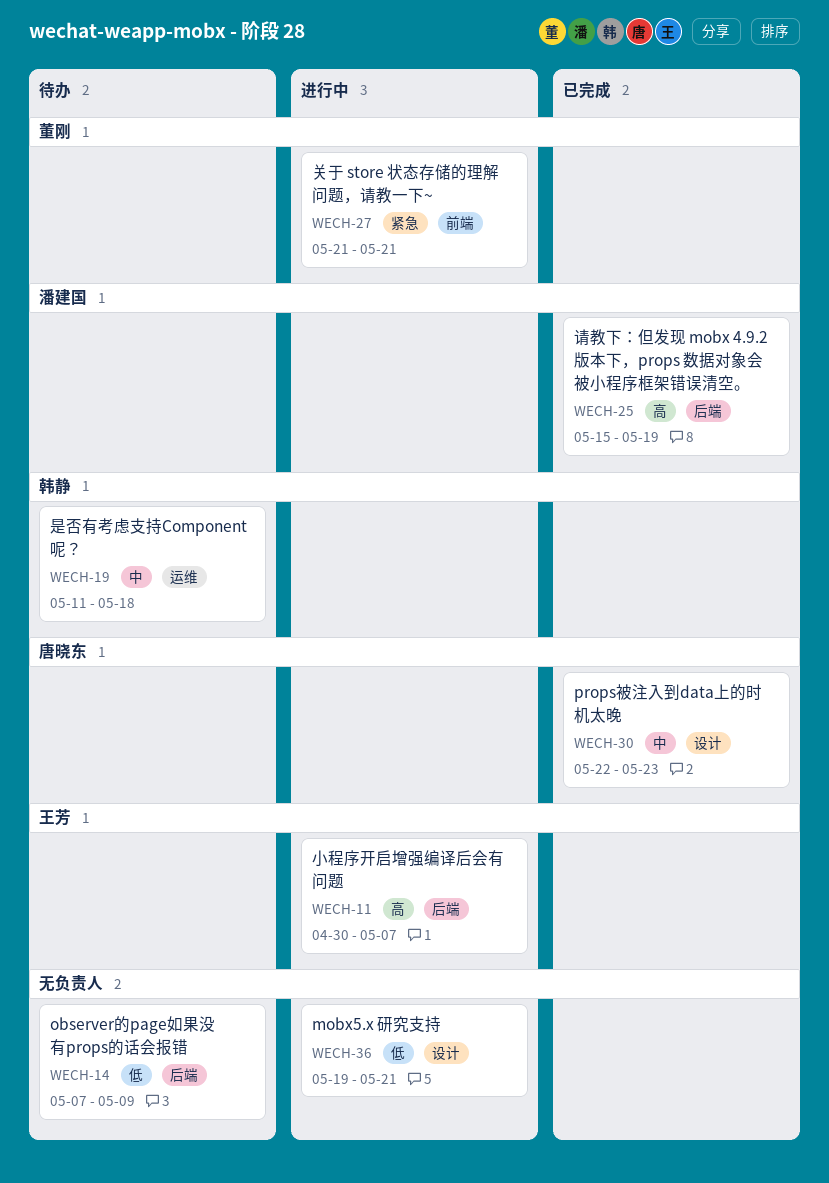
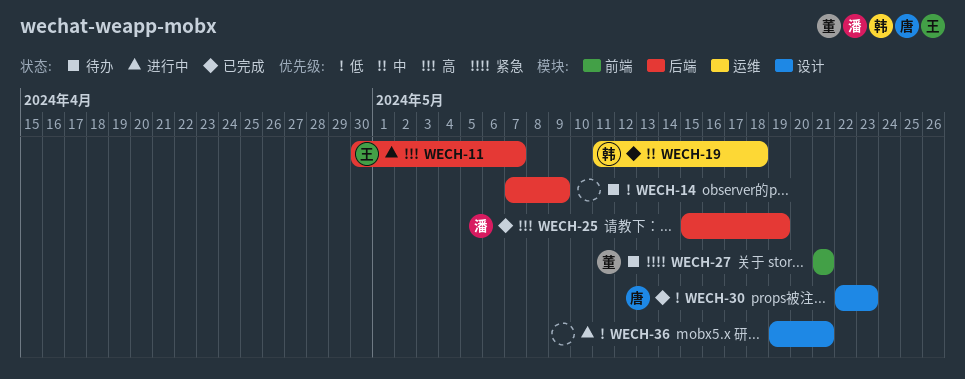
WECH-19, status: 待办 -> 已完成
WECH-27, status: 进行中 -> 待办
WECH-30, priority: 中 -> 低

